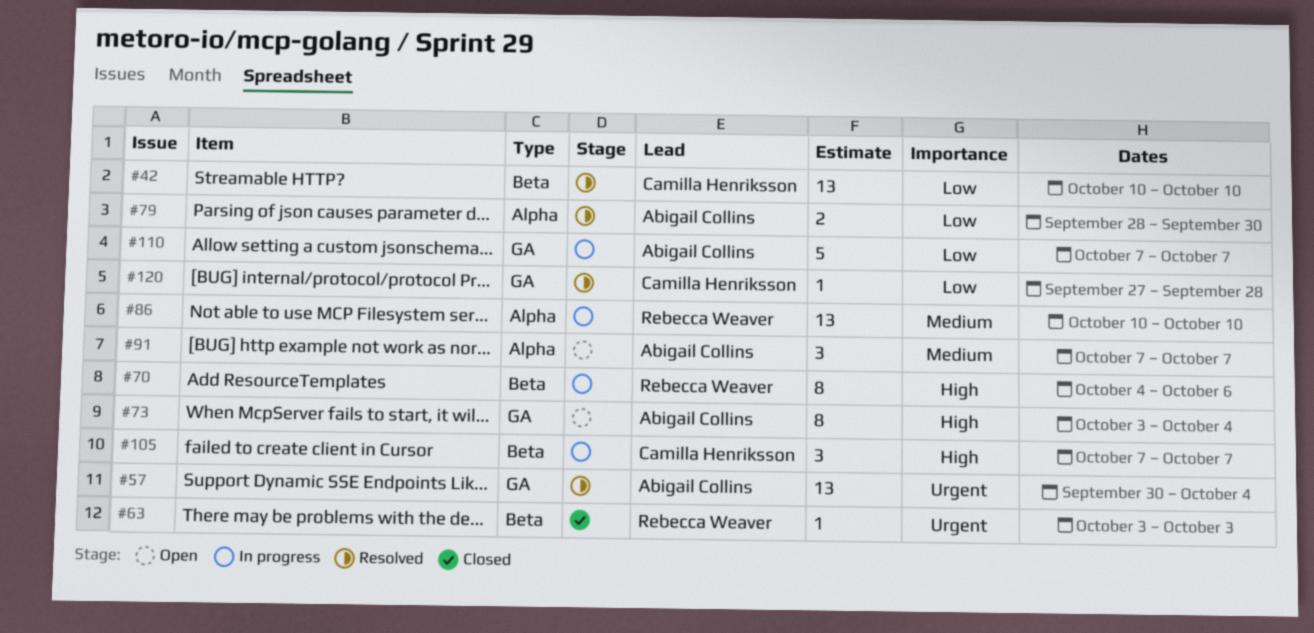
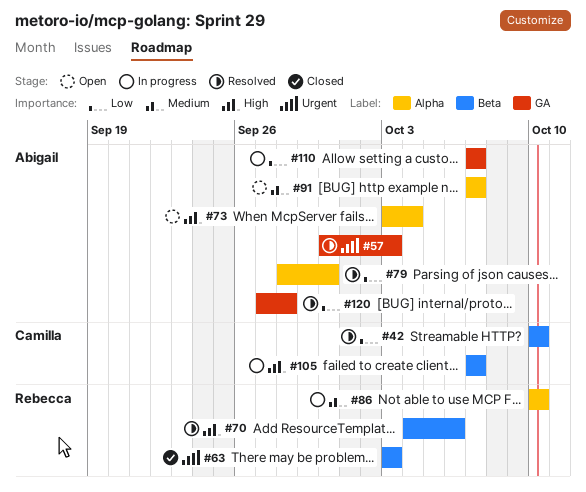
#57, due: Oct 4 -> Oct 3
#70, status: In progress -> Resolved
#73, label: GA -> Alpha
#120, owner: Camilla Henriksson -> Abigail Collins

